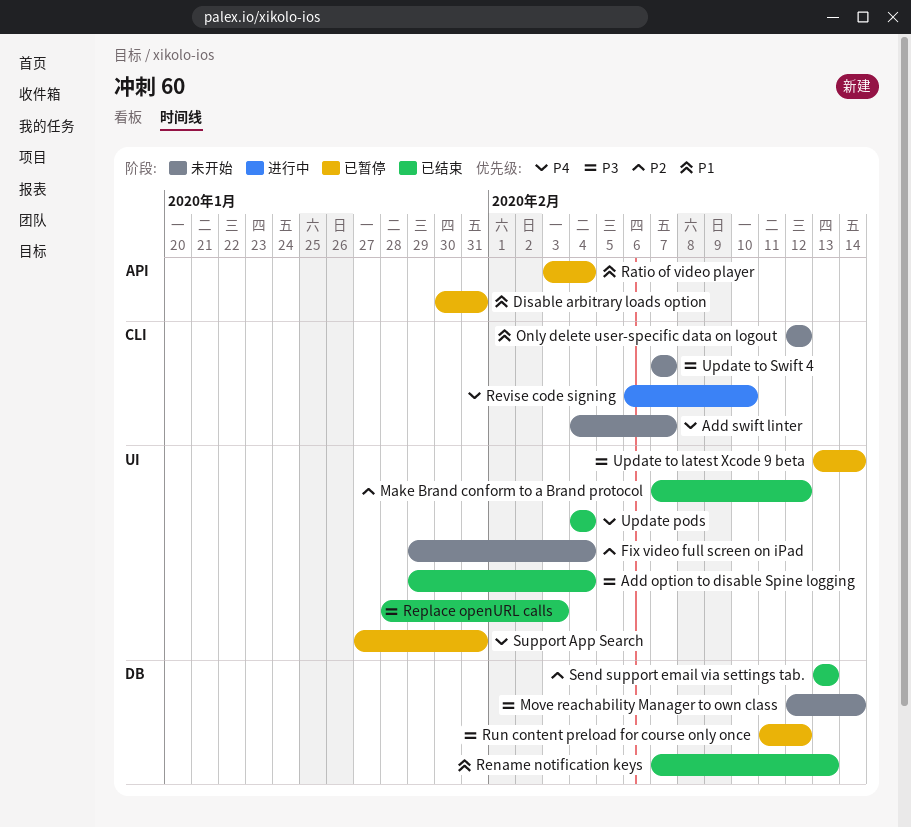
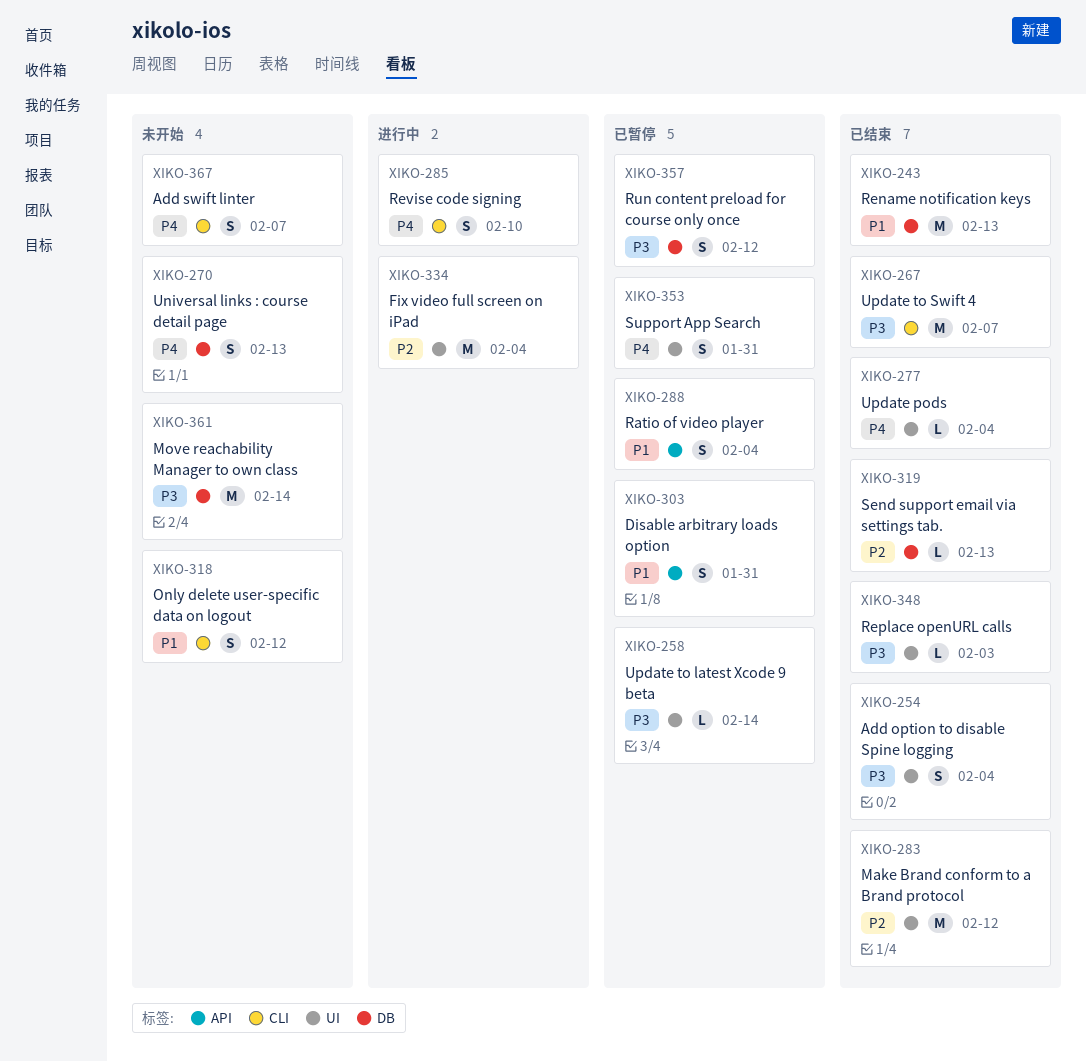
Fix video full screen on iPad, status: 未开始 -> 进行中
Universal links : course detail page: none -> present
Update to Swift 4, status: 未开始 -> 已结束

